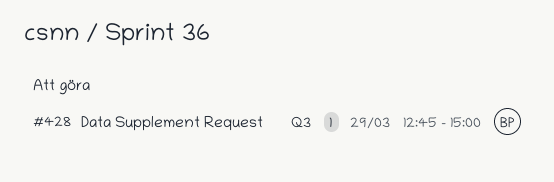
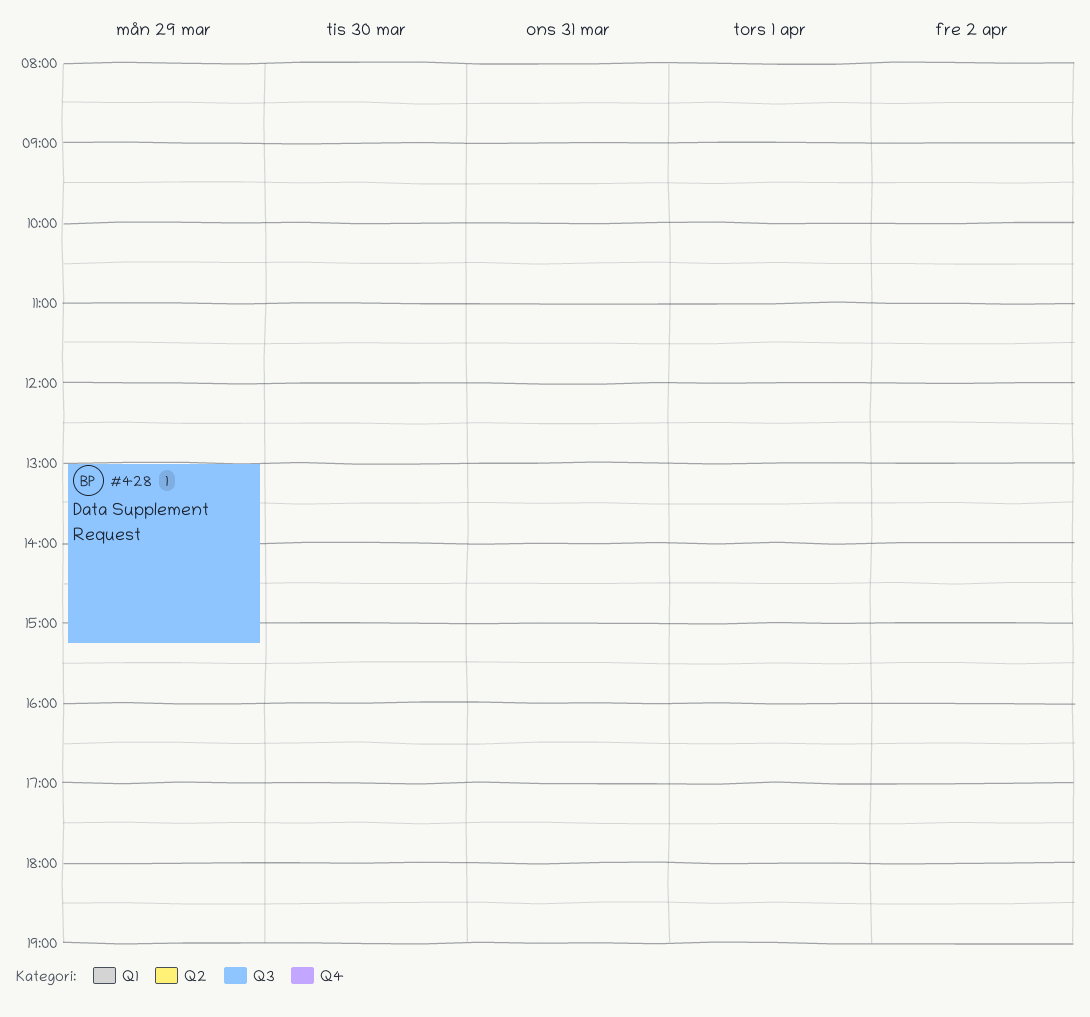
#428, begins: 12:45 -> 13:00
#428, ends: 15:00 -> 15:15

